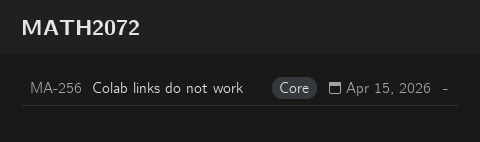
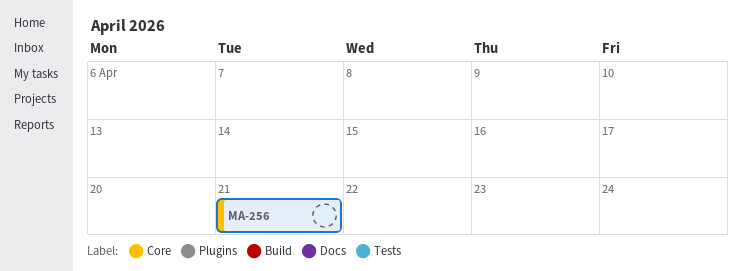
MA-256, due: Apr 15 -> Apr 21

